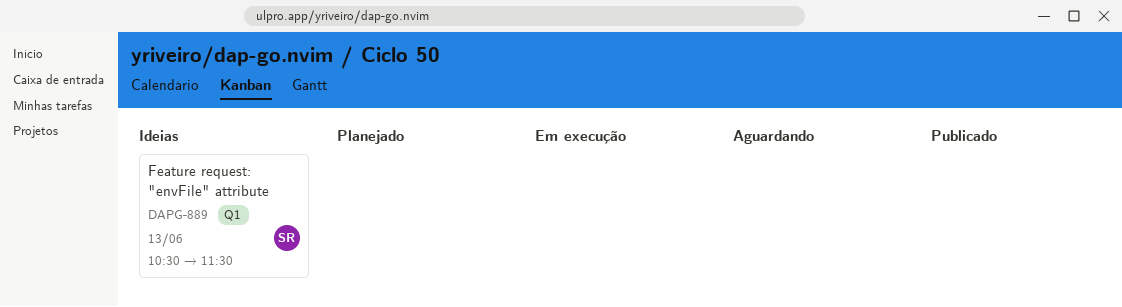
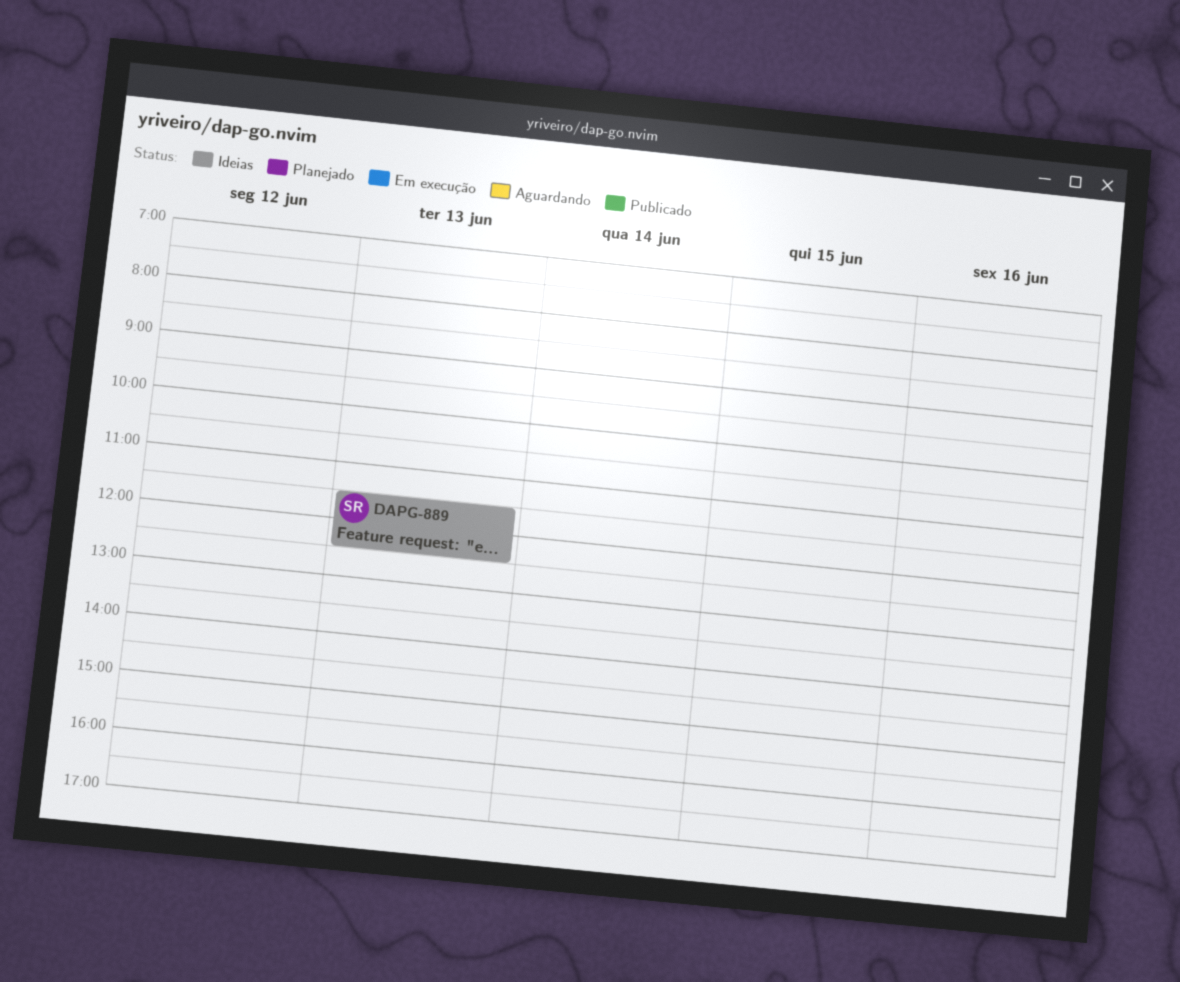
DAPG-889, begins: 10:30 -> 11:30
DAPG-889, ends: 11:30 -> 12:30

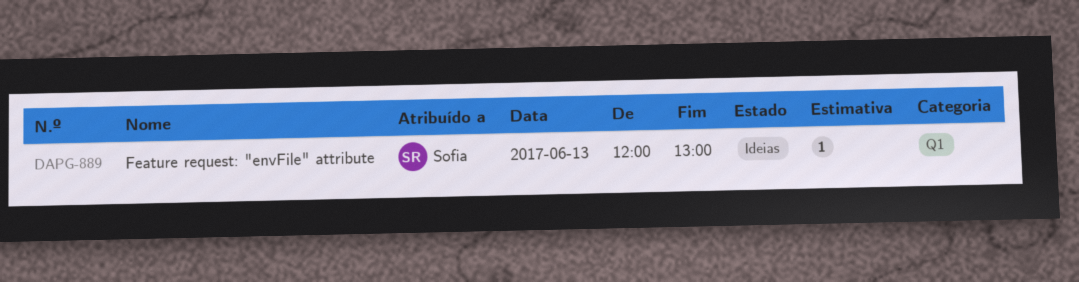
DAPG-889, begins: 11:30 -> 12:00
DAPG-889, ends: 12:30 -> 13:00

